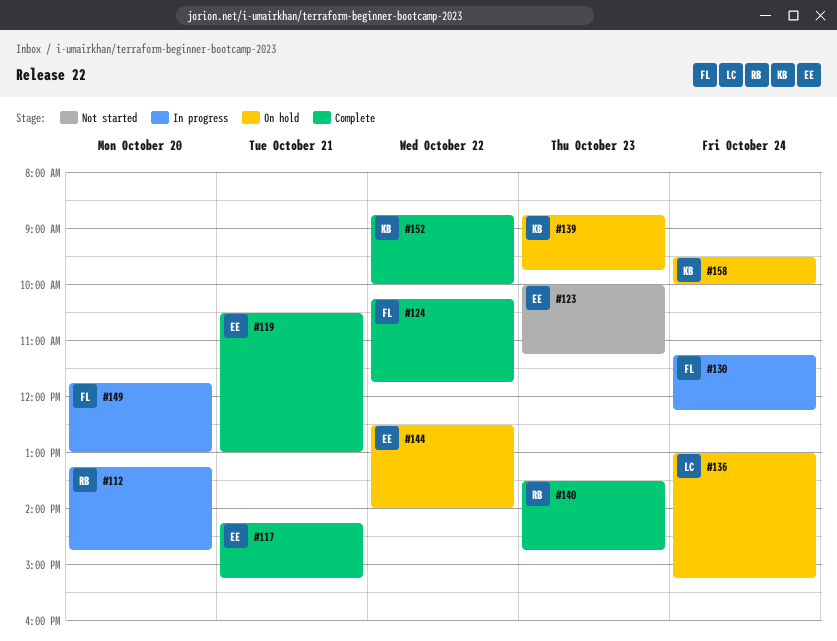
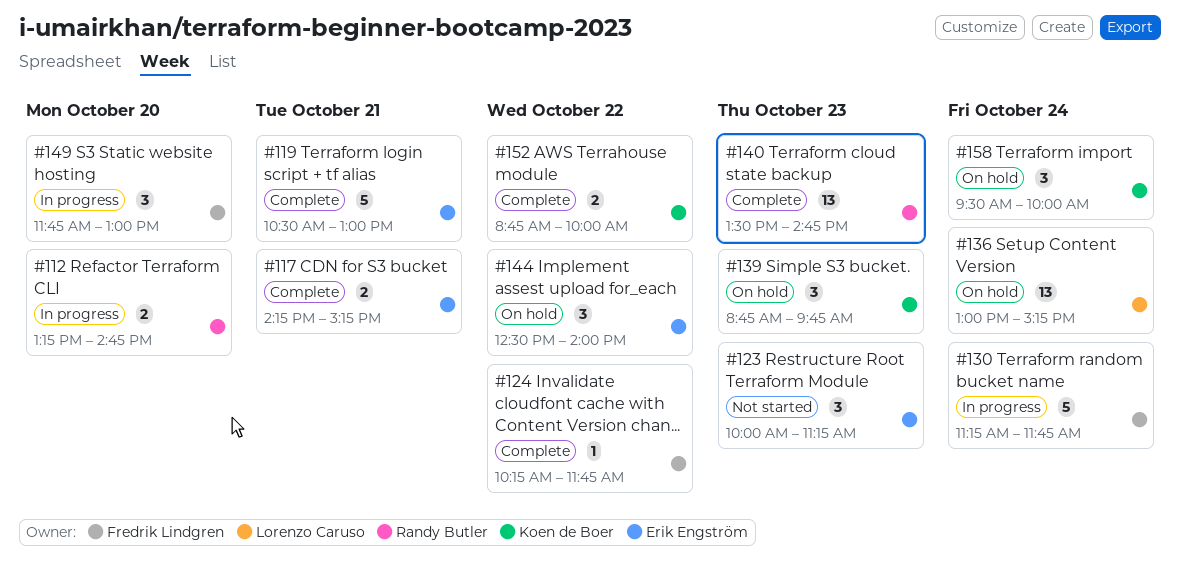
#130, ends: 12:15 -> 11:45

